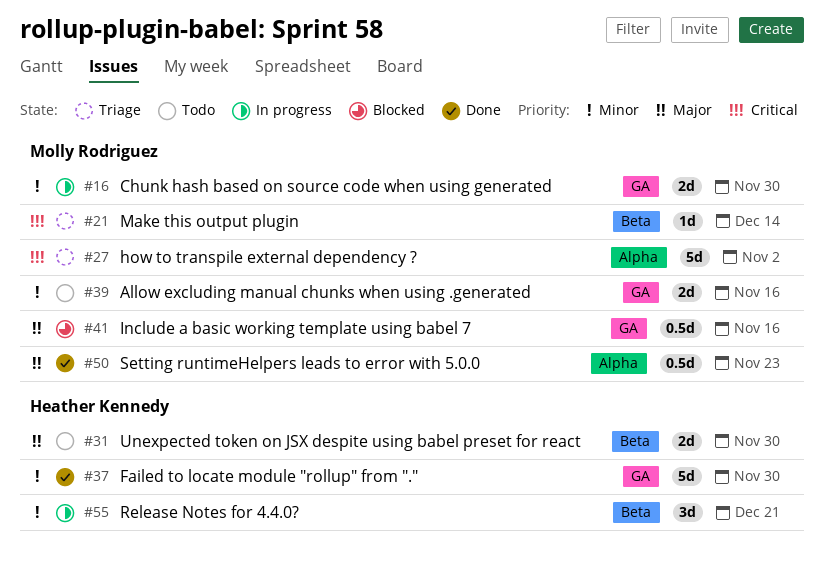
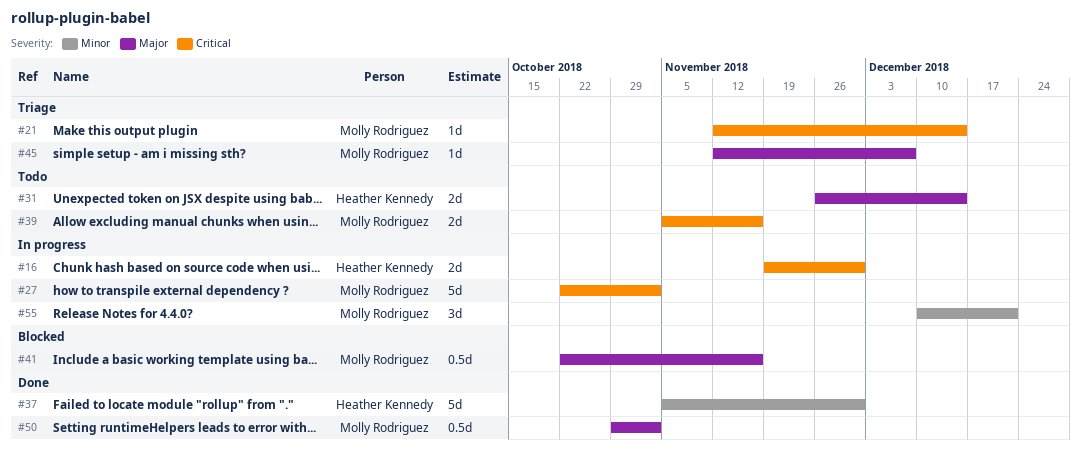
#16, owner: Molly Rodriguez -> Heather Kennedy
#16, priority: Minor -> Critical
#27, status: Triage -> In progress
#31, due: Nov 30 -> Dec 14
#39, priority: Minor -> Critical
#45: none -> present
#50, due: Nov 23 -> Nov 2
#55, owner: Heather Kennedy -> Molly Rodriguez

